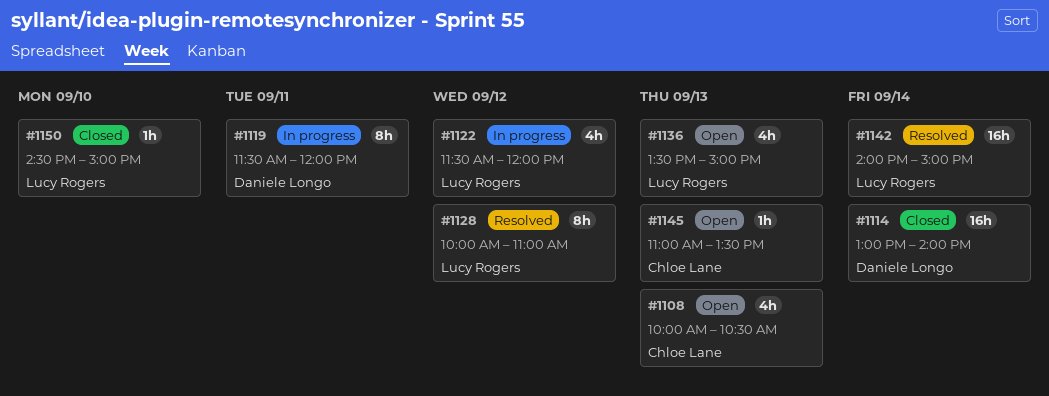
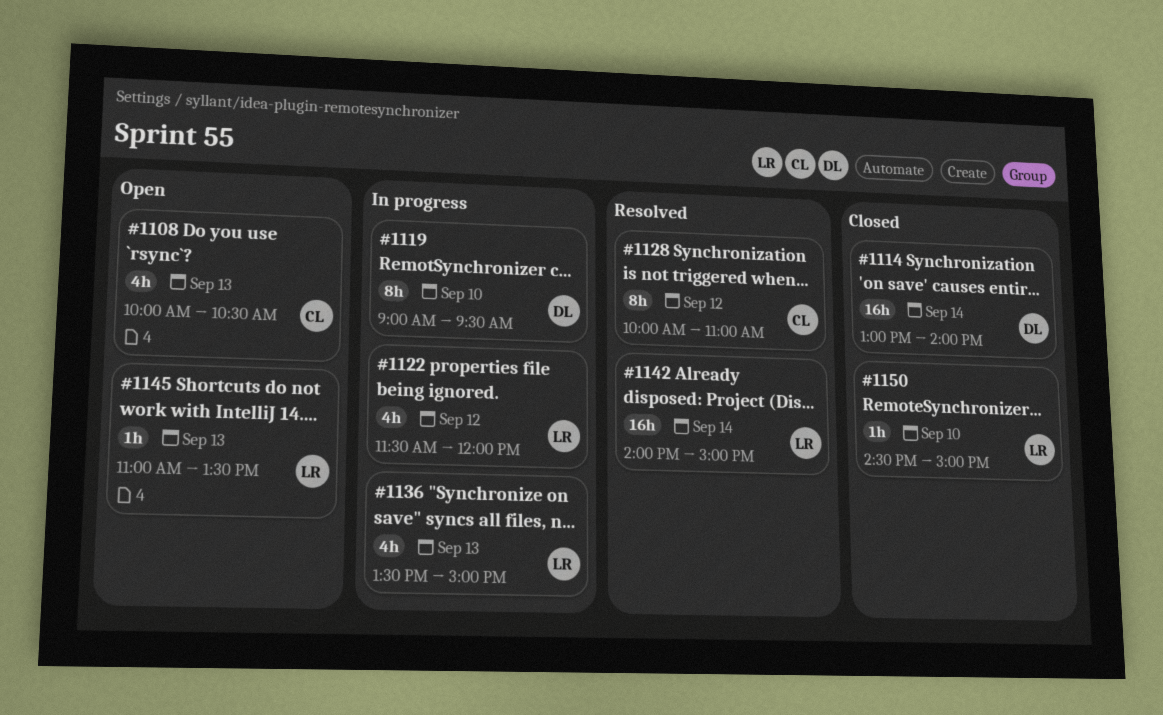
#1119, day: Sep 11 -> Sep 10
#1119, begins: 11:30 -> 09:00
#1119, ends: 12:00 -> 09:30
#1128, owner: Lucy Rogers -> Chloe Lane
#1136, status: Open -> In progress
#1145, owner: Chloe Lane -> Lucy Rogers

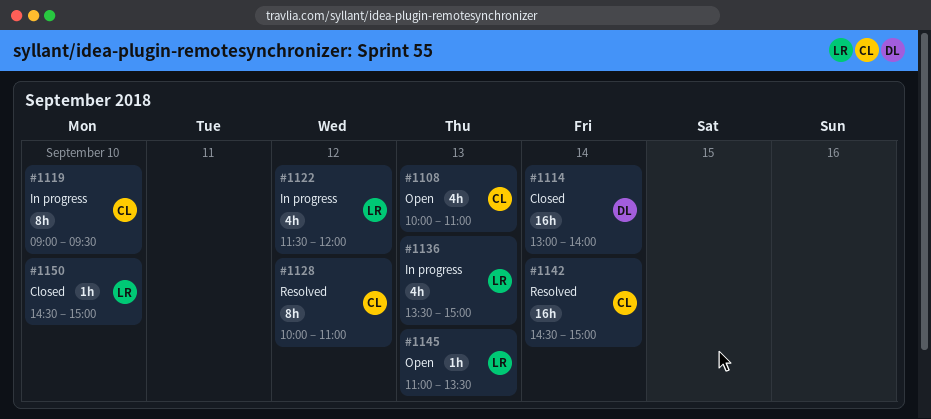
#1108, ends: 10:30 -> 11:00
#1119, owner: DL -> CL
#1142, owner: LR -> CL
#1142, begins: 14:00 -> 14:30

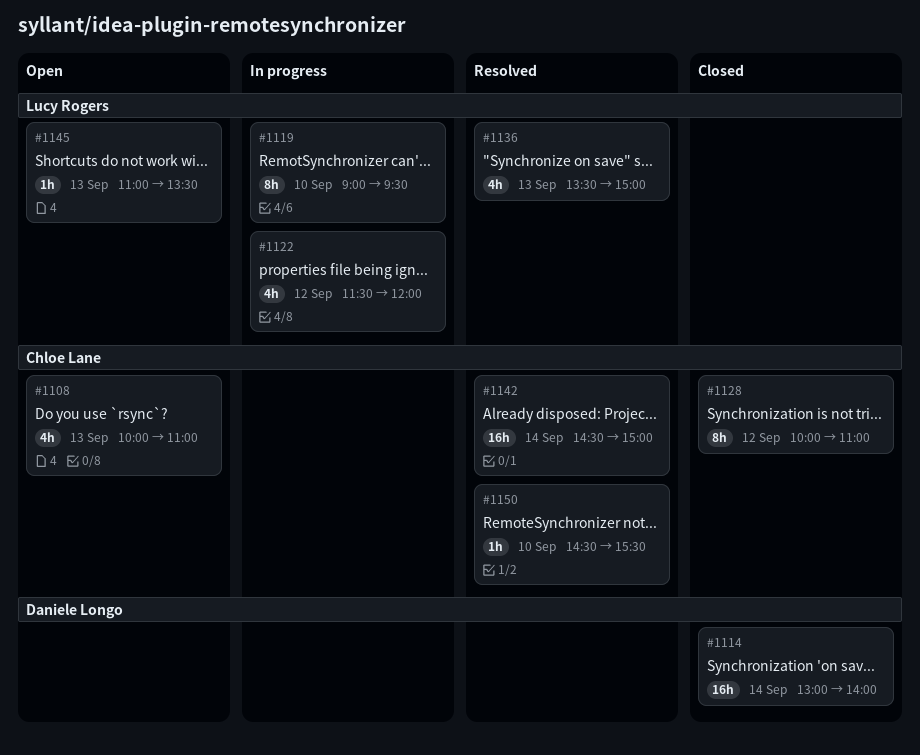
#1119, owner: Chloe Lane -> Lucy Rogers
#1128, status: Resolved -> Closed
#1136, status: In progress -> Resolved
#1150, status: Closed -> Resolved
#1150, owner: Lucy Rogers -> Chloe Lane
#1150, ends: 15:00 -> 15:30

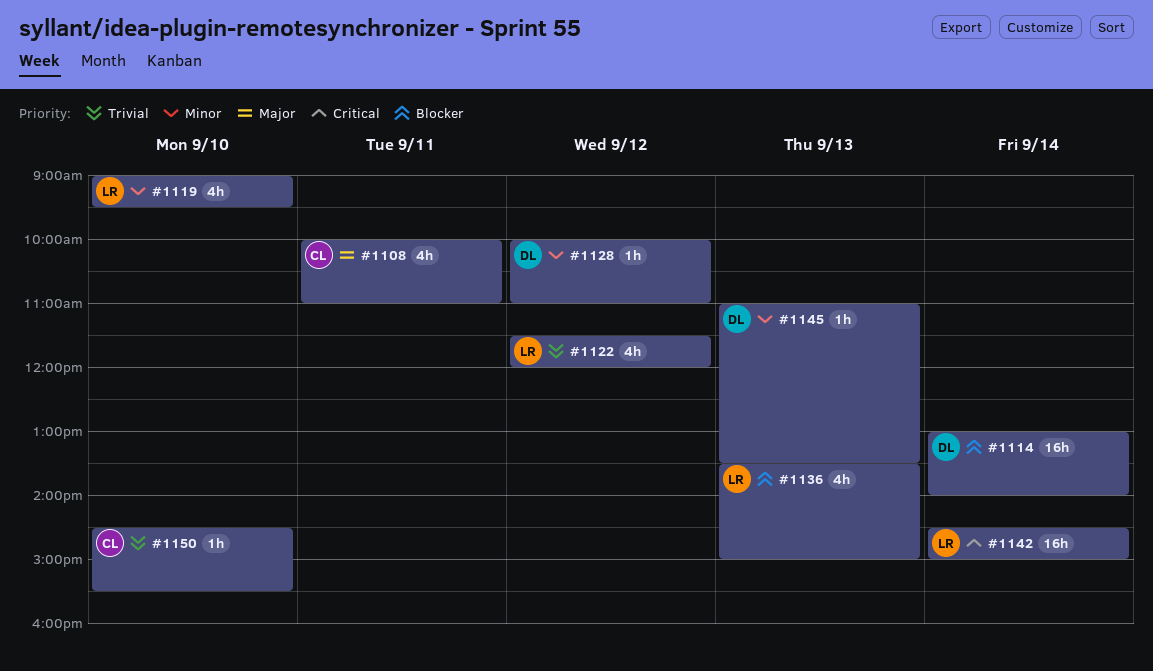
#1108, day: Sep 13 -> Sep 11
#1119, estimate: 8h -> 4h
#1128, owner: Chloe Lane -> Daniele Longo
#1128, estimate: 8h -> 1h
#1142, owner: Chloe Lane -> Lucy Rogers
#1145, owner: Lucy Rogers -> Daniele Longo

